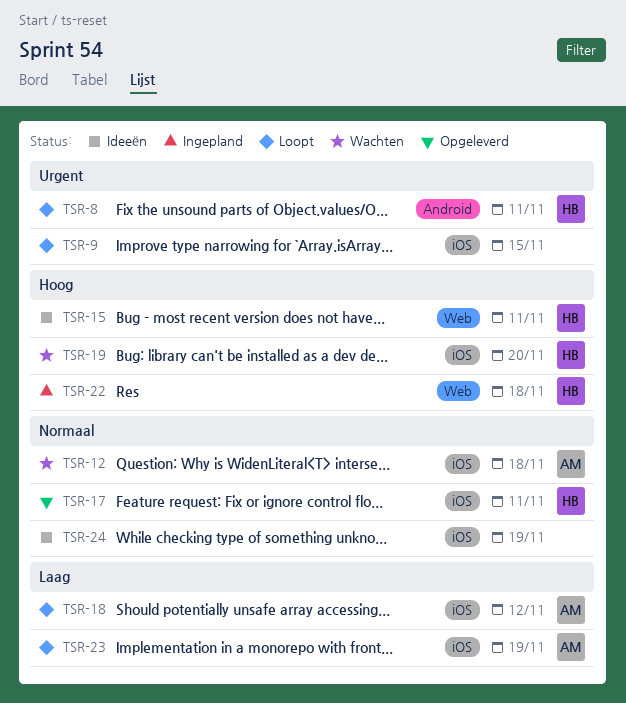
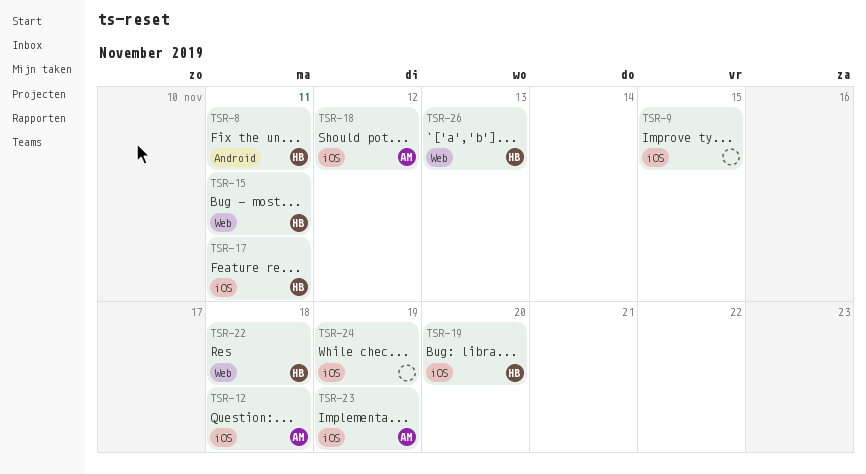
TSR-26: none -> present

